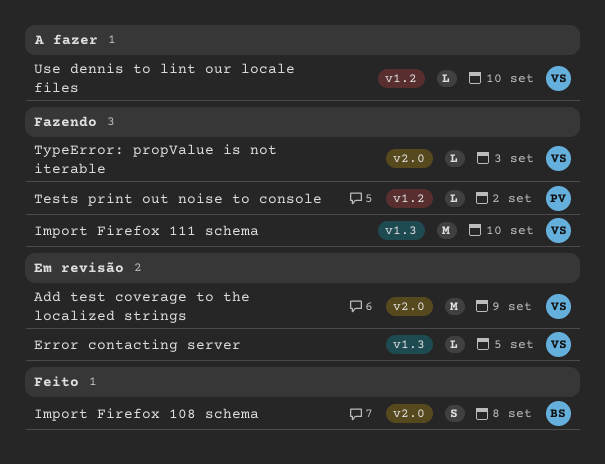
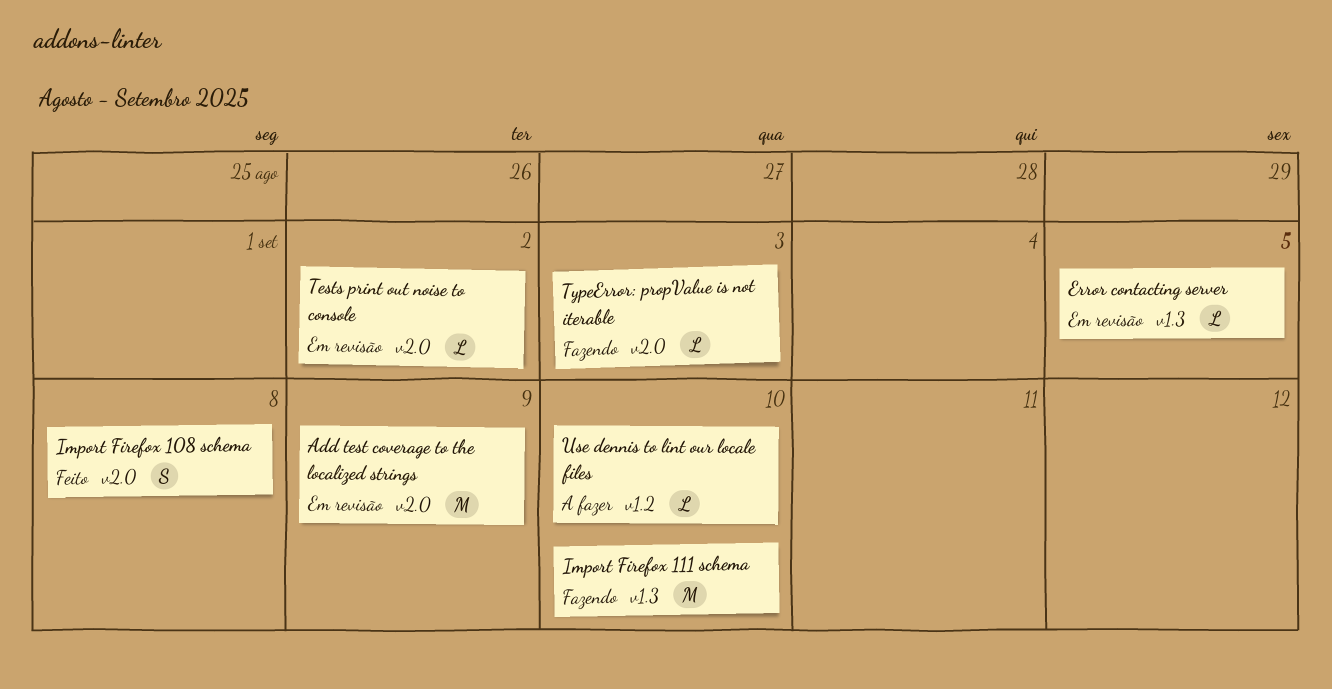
Tests print out noise to console, status: Fazendo -> Em revisão
Tests print out noise to console, label: v1.2 -> v2.0

